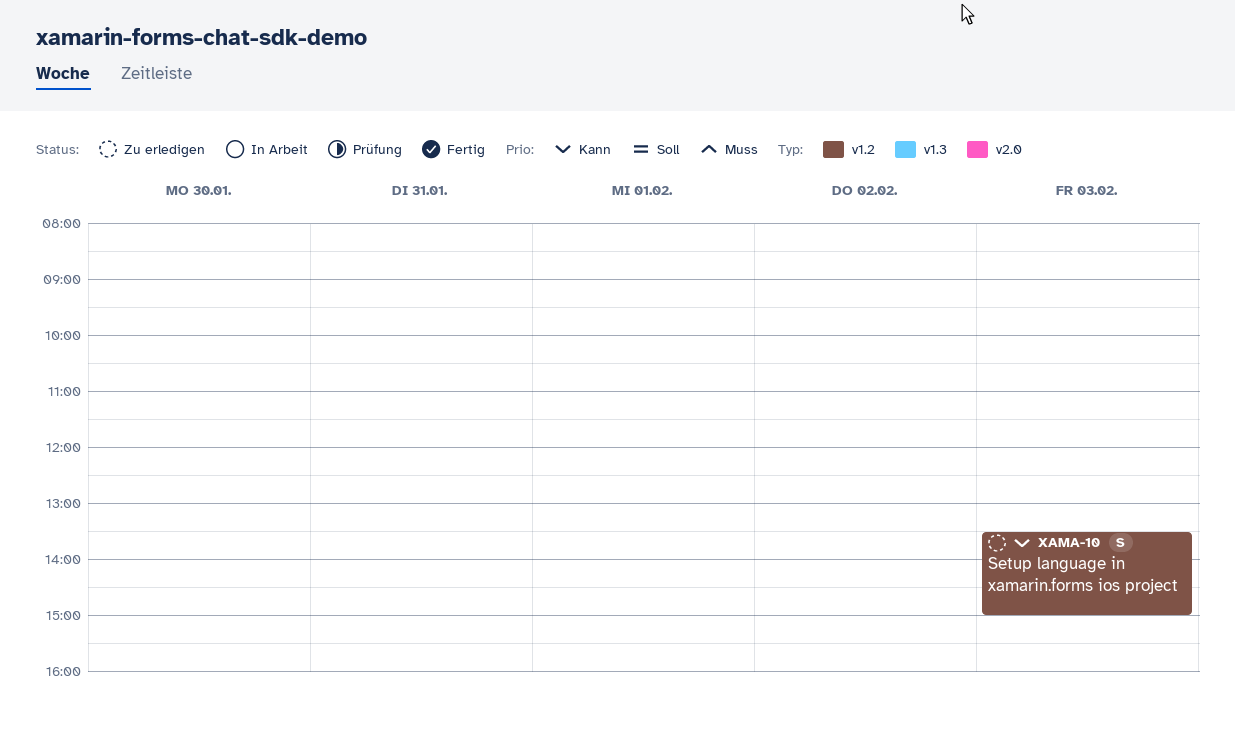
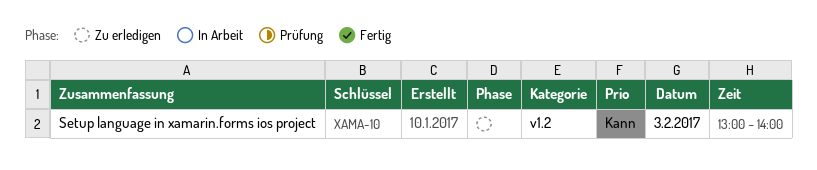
XAMA-10, begins: 13:30 -> 13:00
XAMA-10, ends: 15:00 -> 14:00

